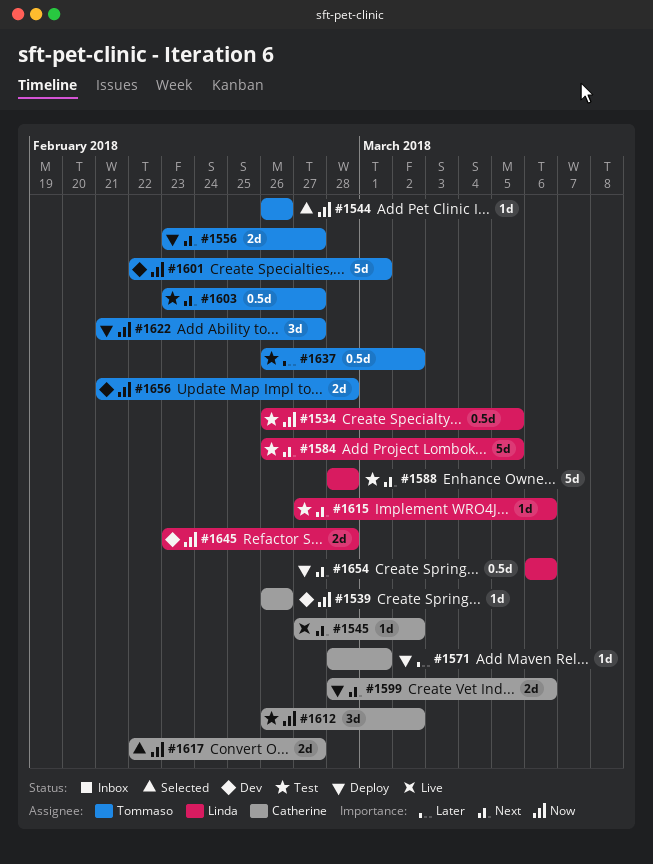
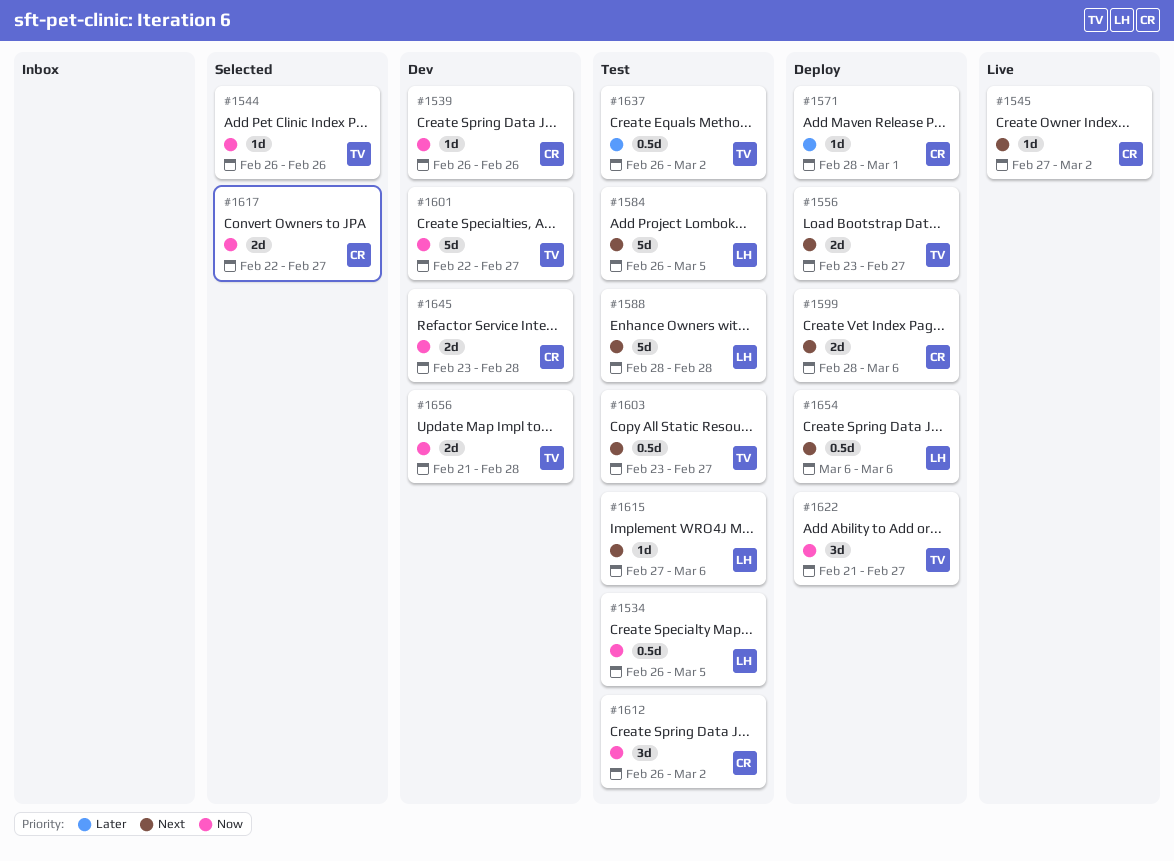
#1601, due: Mar 1 -> Feb 27
#1645, owner: Linda -> Catherine

